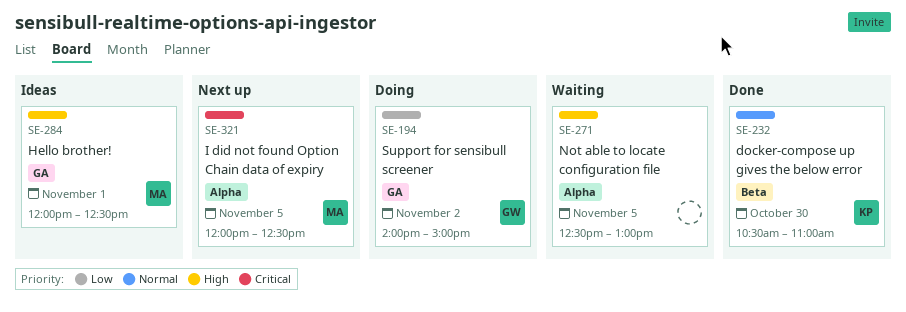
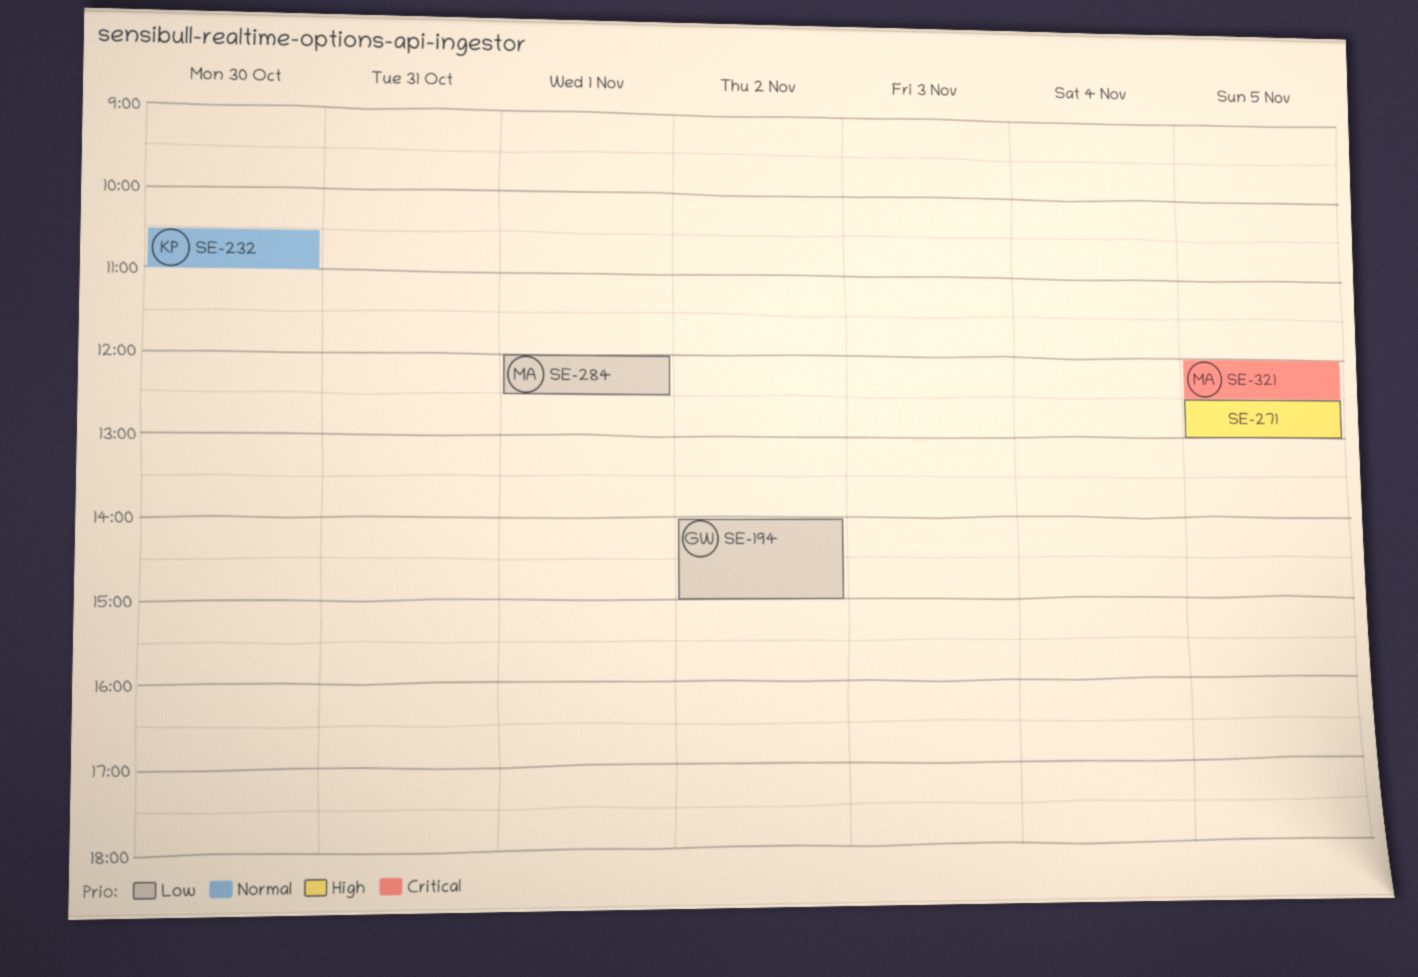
SE-284, priority: High -> Low

